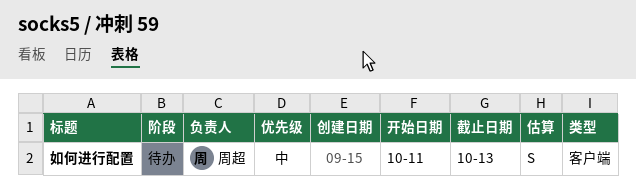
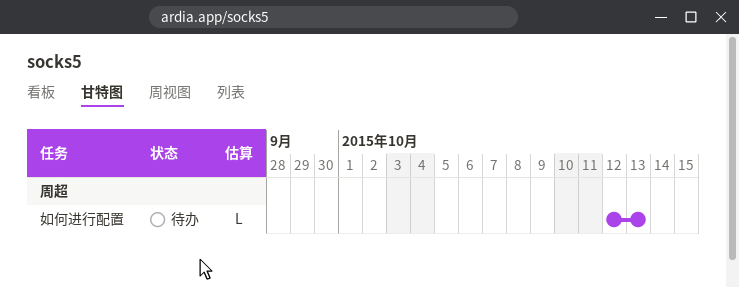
如何进行配置, estimate: S -> L
如何进行配置, start: Oct 11 -> Oct 12

